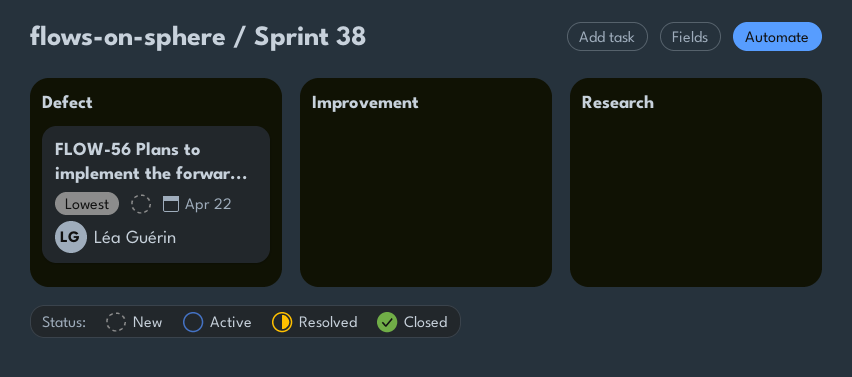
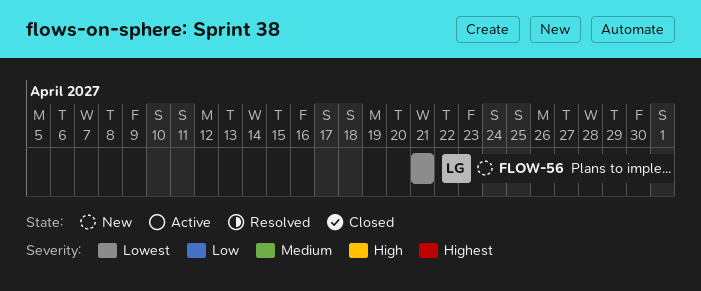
FLOW-56, due: Apr 22 -> Apr 21

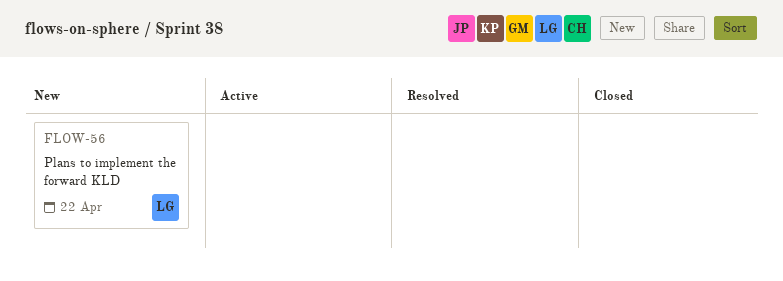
FLOW-56, due: Apr 21 -> Apr 22

